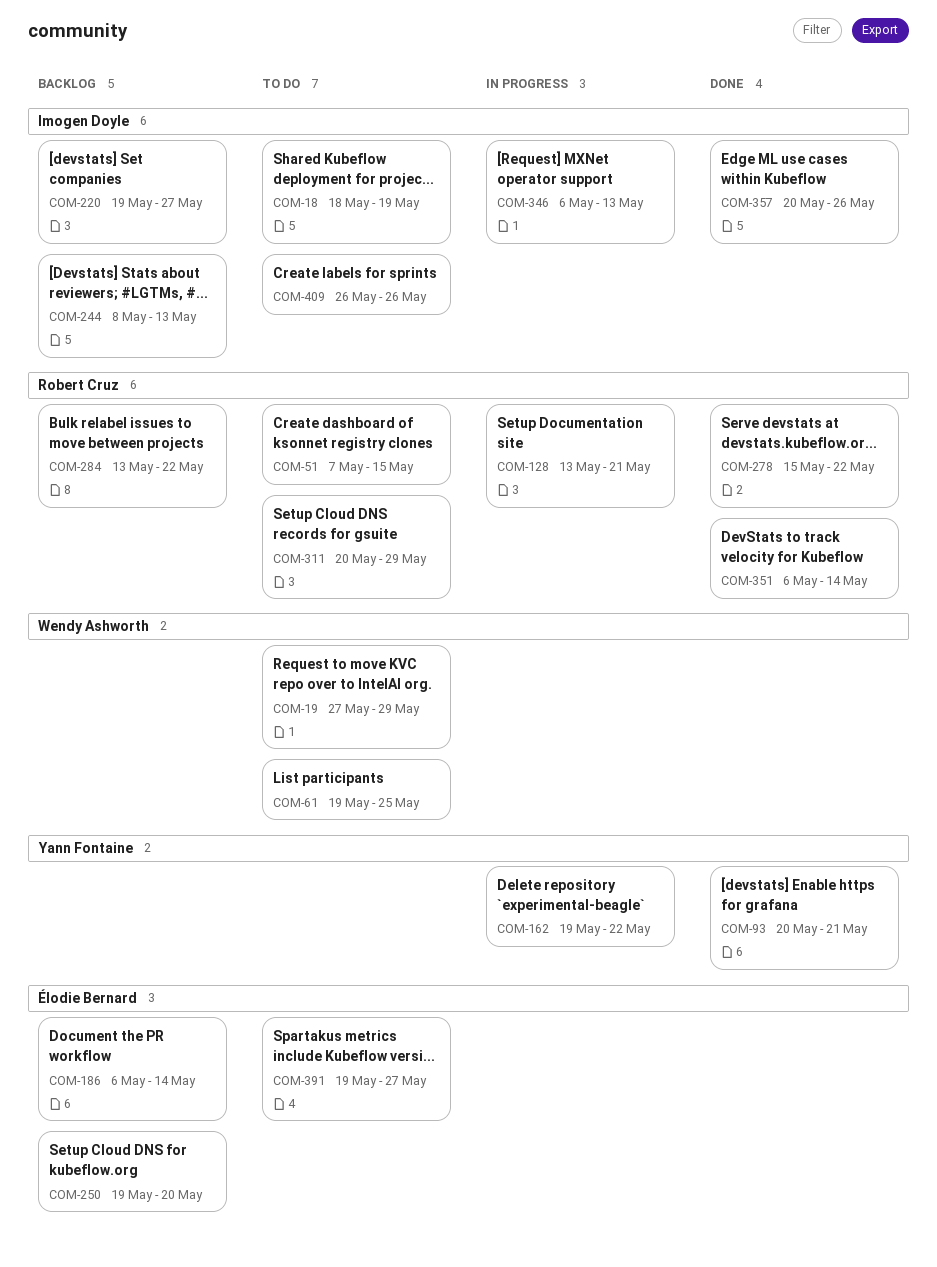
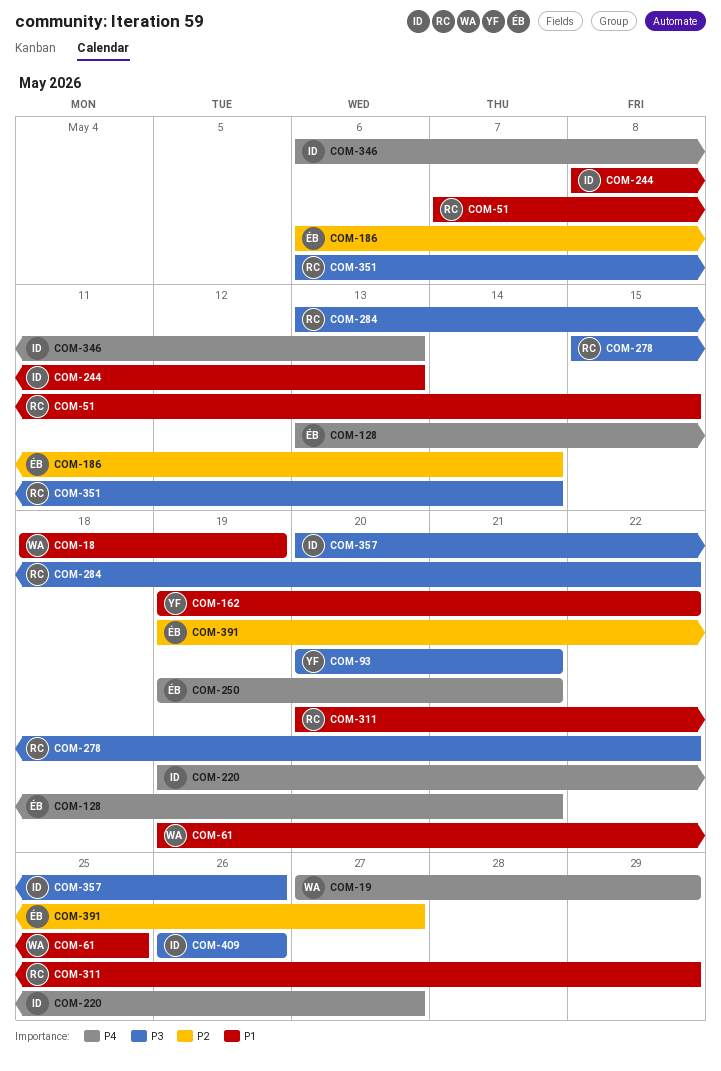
COM-18, owner: Imogen Doyle -> Wendy Ashworth
COM-128, owner: Robert Cruz -> Élodie Bernard
COM-250, due: May 20 -> May 21

